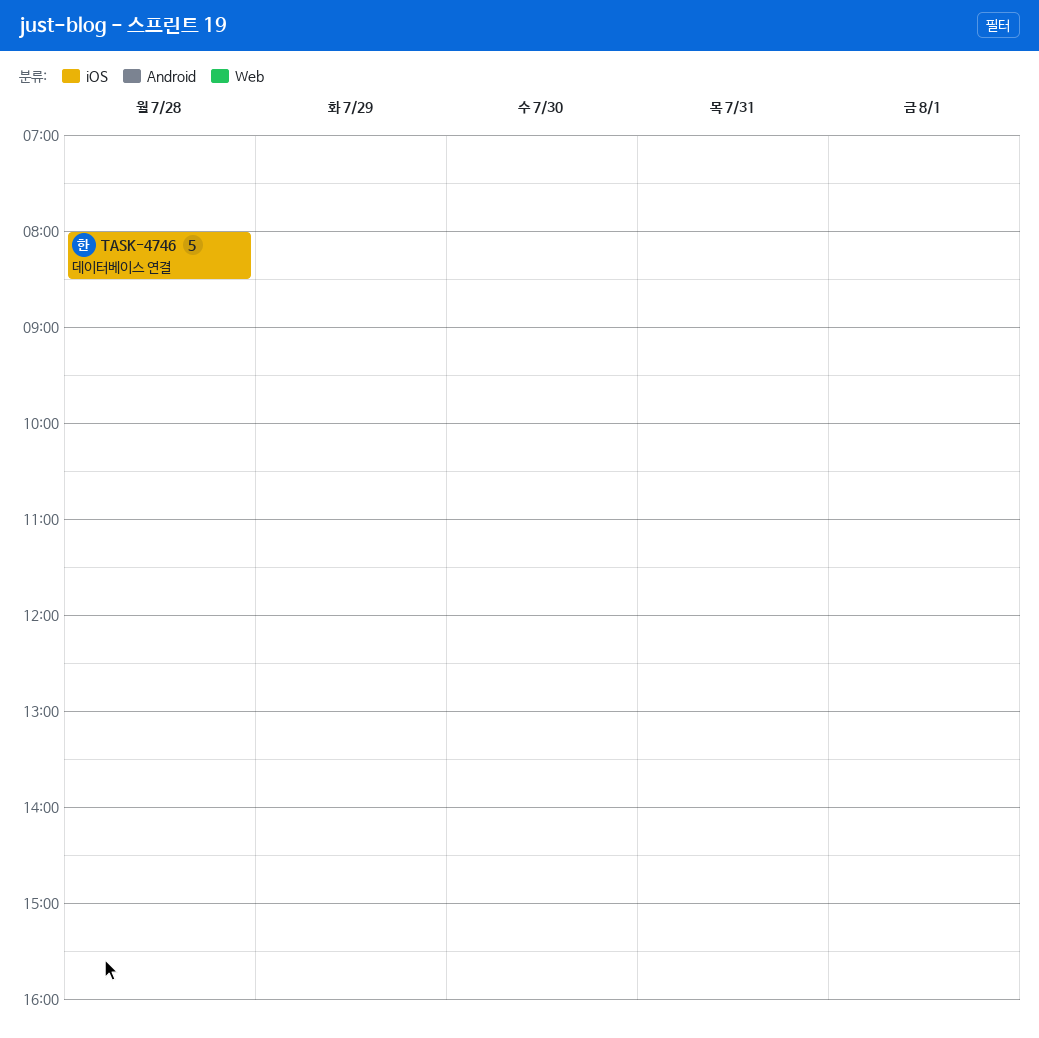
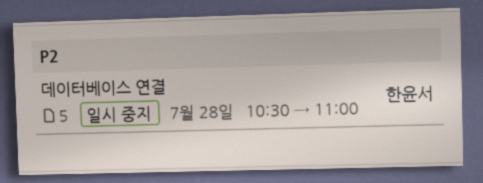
데이터베이스 연결, begins: 08:00 -> 10:30
데이터베이스 연결, ends: 08:30 -> 11:00

